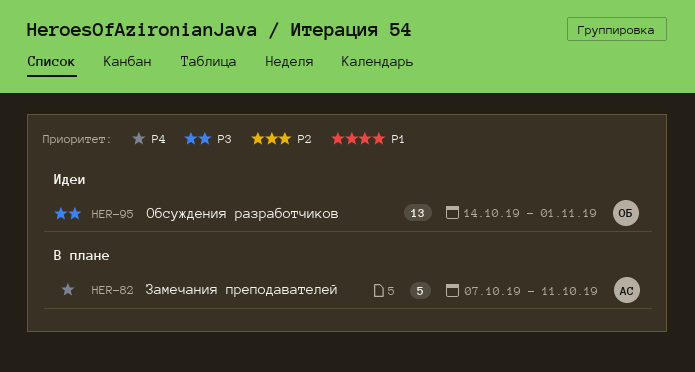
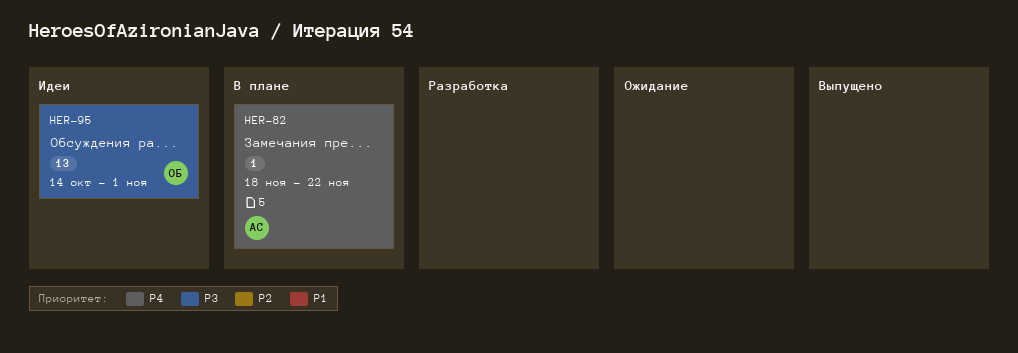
HER-82, estimate: 5 -> 1
HER-82, start: Oct 7 -> Nov 18
HER-82, due: Oct 11 -> Nov 22

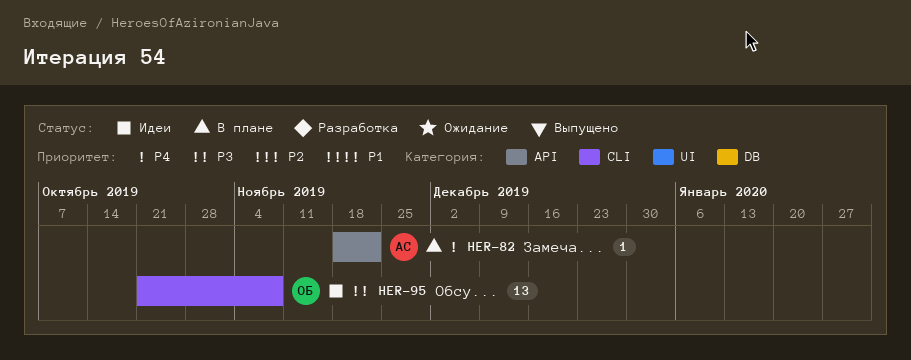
HER-95, start: Oct 14 -> Oct 21
HER-95, due: Nov 1 -> Nov 8

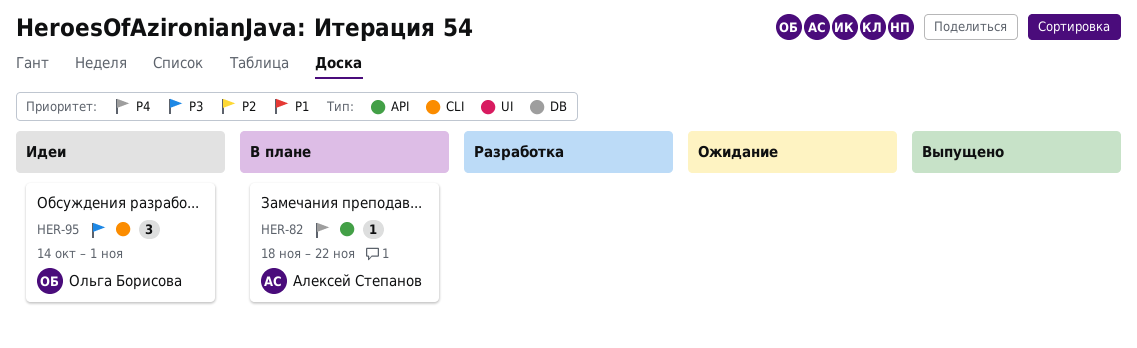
HER-95, estimate: 13 -> 3
HER-95, start: Oct 21 -> Oct 14
HER-95, due: Nov 8 -> Nov 1

